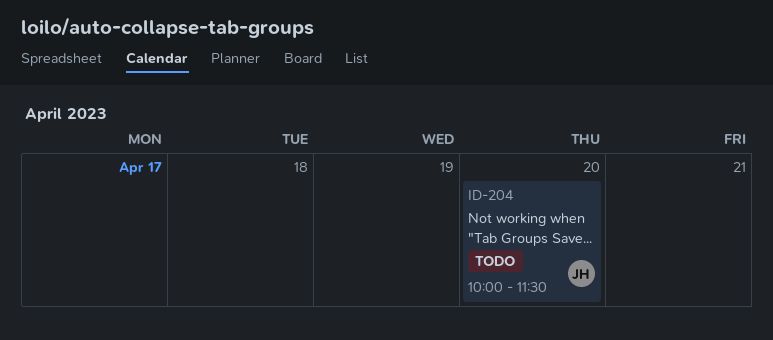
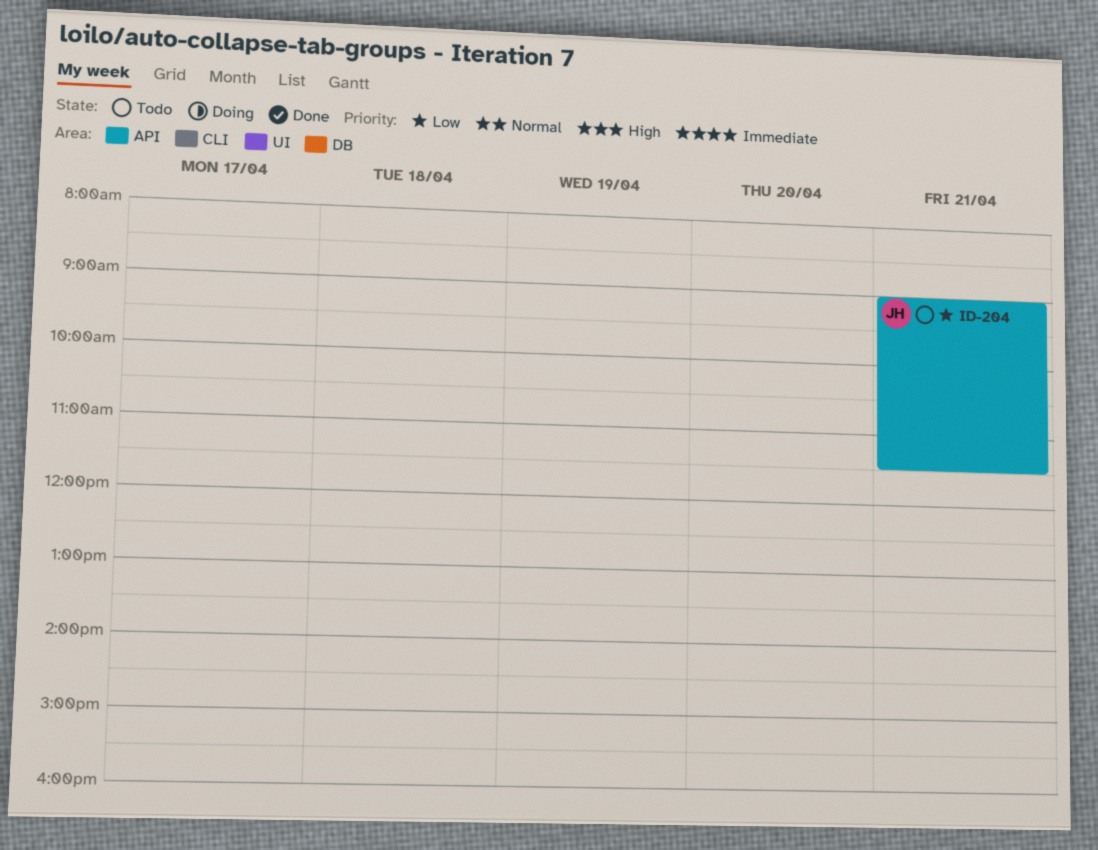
ID-204, day: Apr 20 -> Apr 21
ID-204, begins: 10:00 -> 09:00

